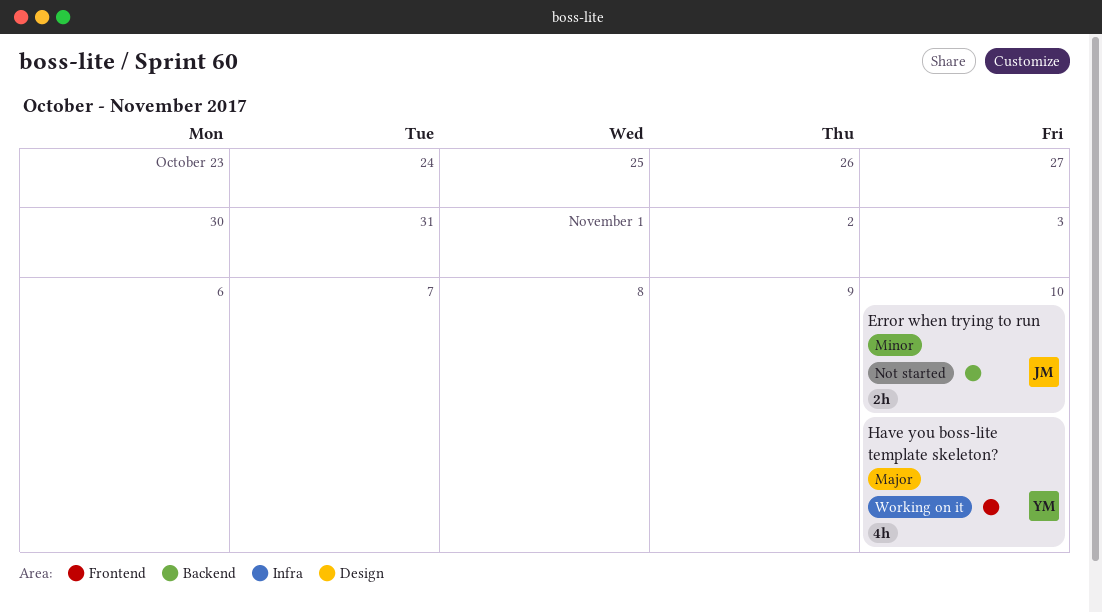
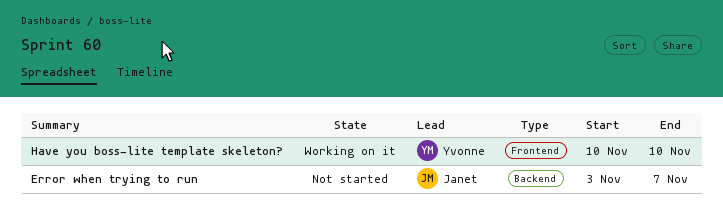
Error when trying to run, due: Nov 10 -> Nov 7

